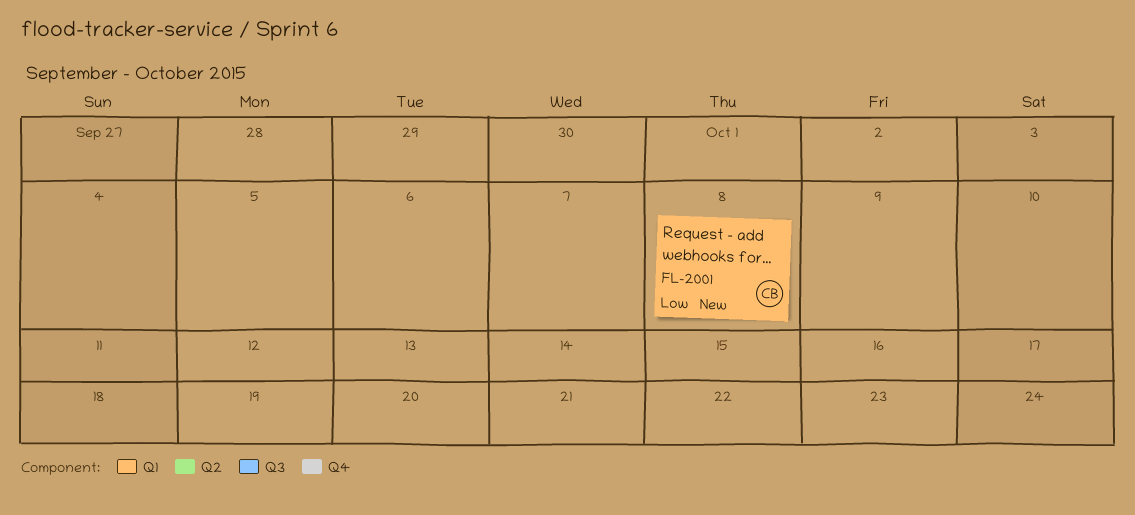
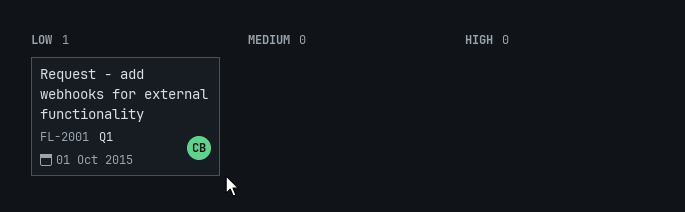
FL-2001, due: Oct 8 -> Oct 1

